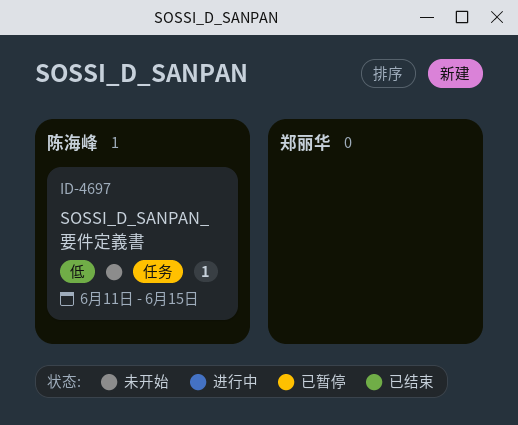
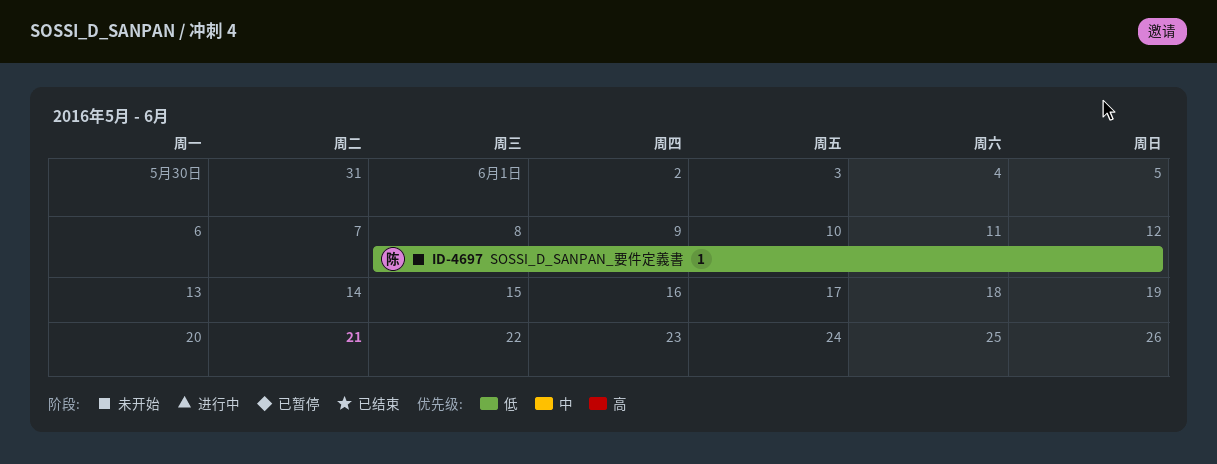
ID-4697, start: Jun 11 -> Jun 8
ID-4697, due: Jun 15 -> Jun 12

